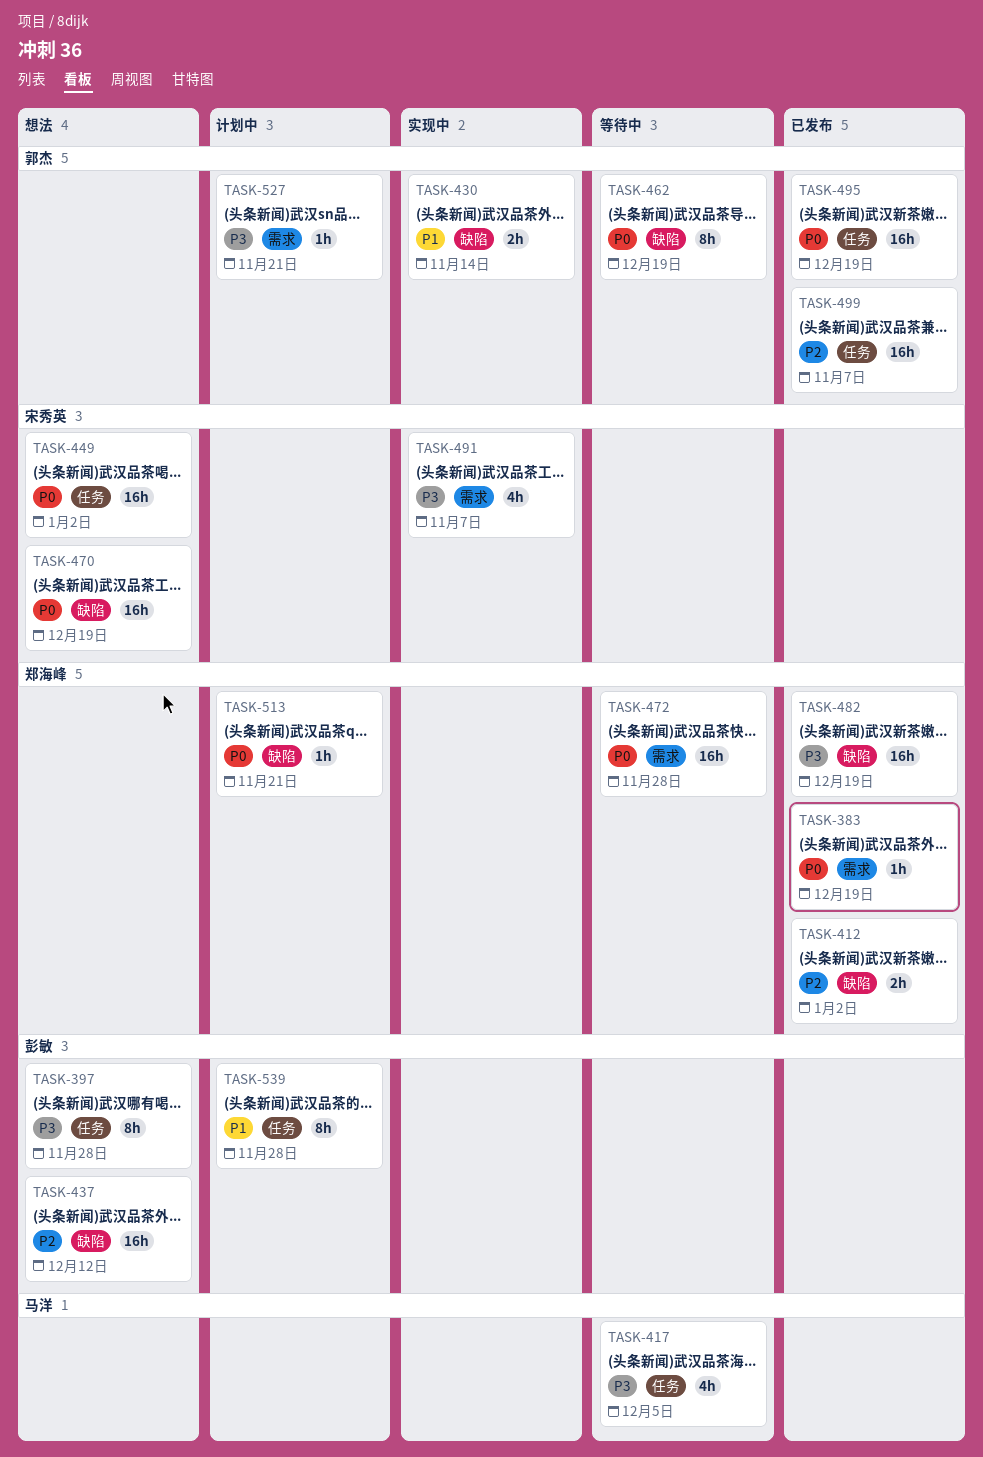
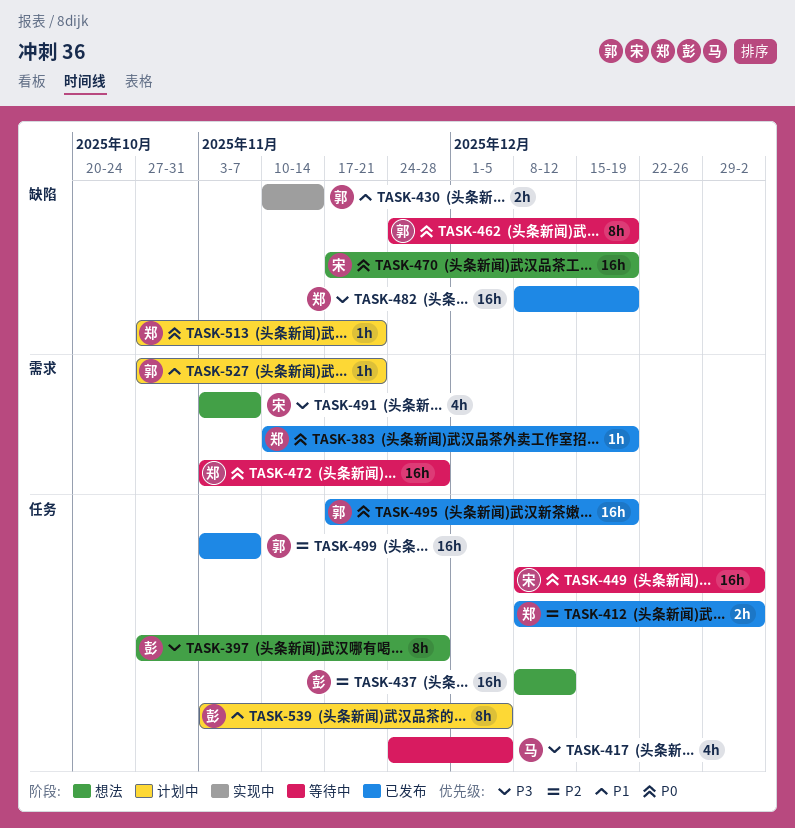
TASK-412, label: 缺陷 -> 任务
TASK-437, label: 缺陷 -> 任务
TASK-449, status: 想法 -> 等待中
TASK-491, status: 实现中 -> 想法
TASK-527, priority: P3 -> P1
TASK-539, due: Nov 28 -> Dec 5

